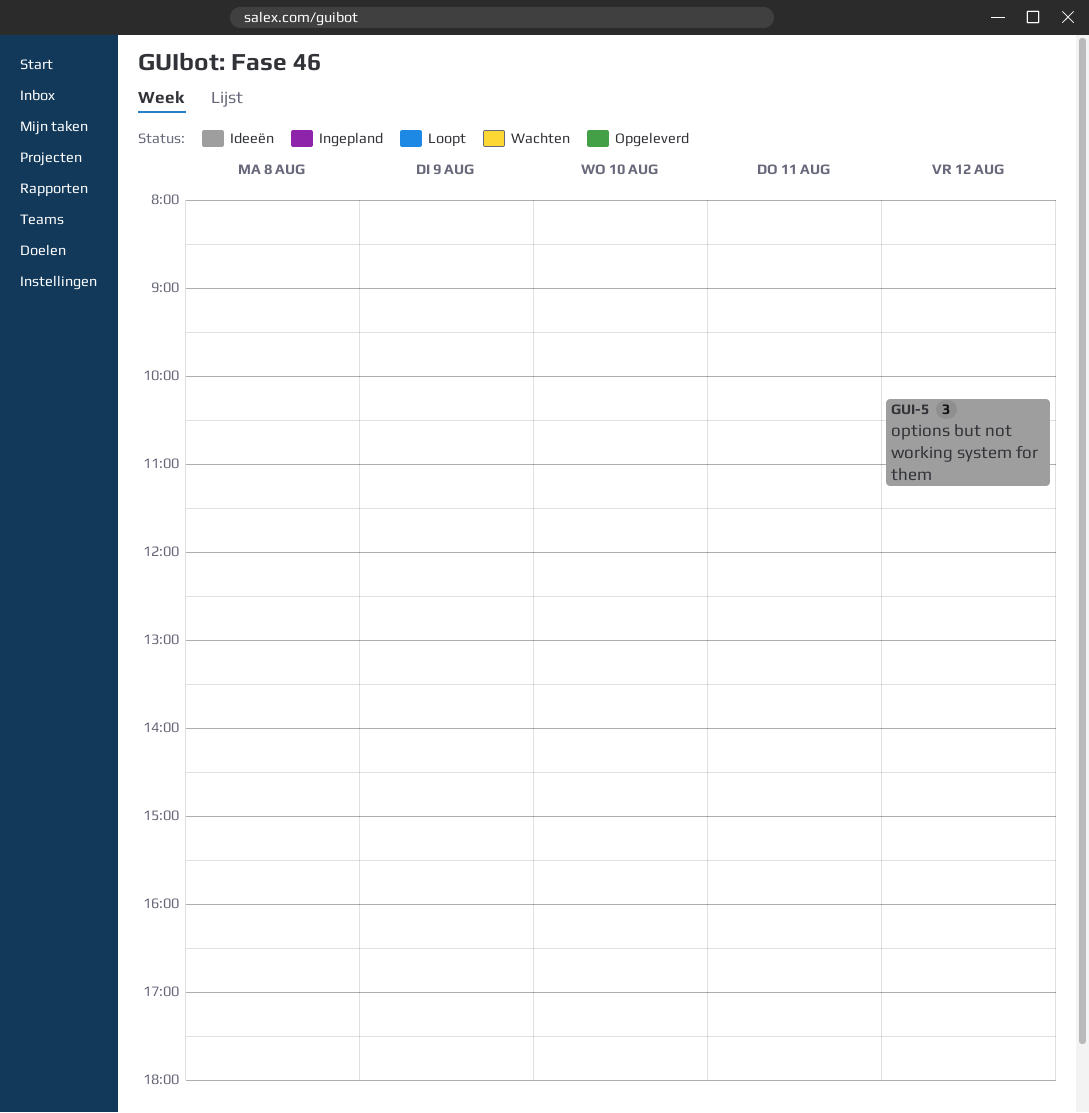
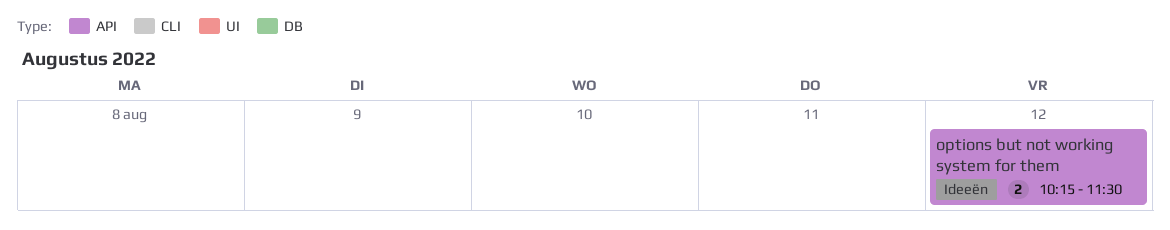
options but not working system for them, estimate: 3 -> 2
options but not working system for them, ends: 11:15 -> 11:30

